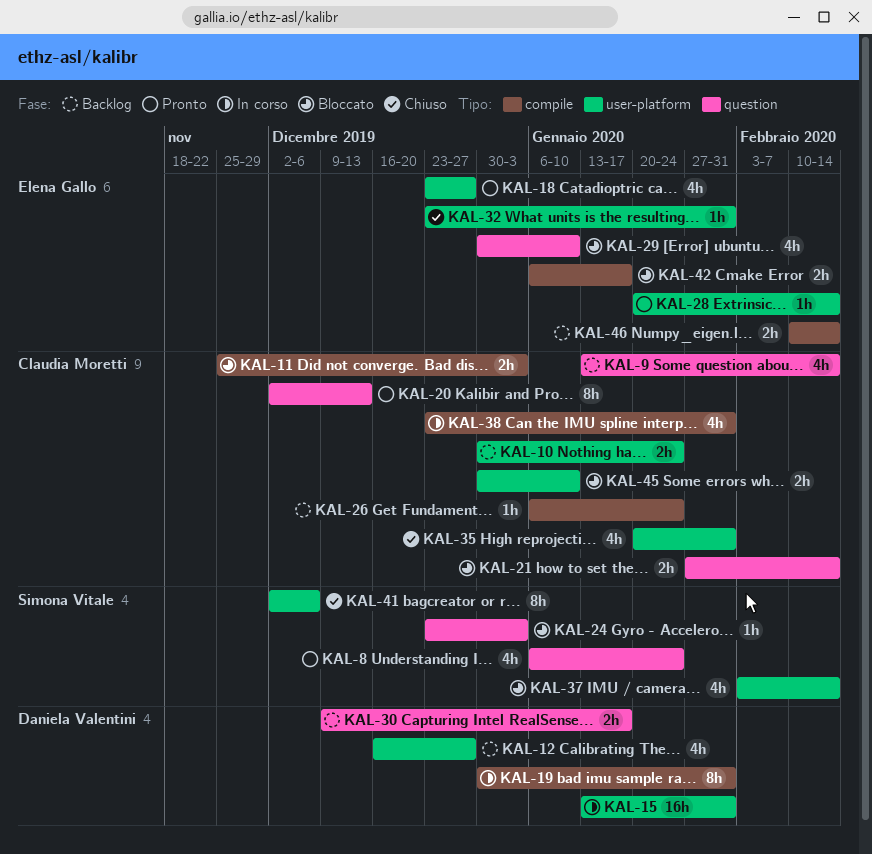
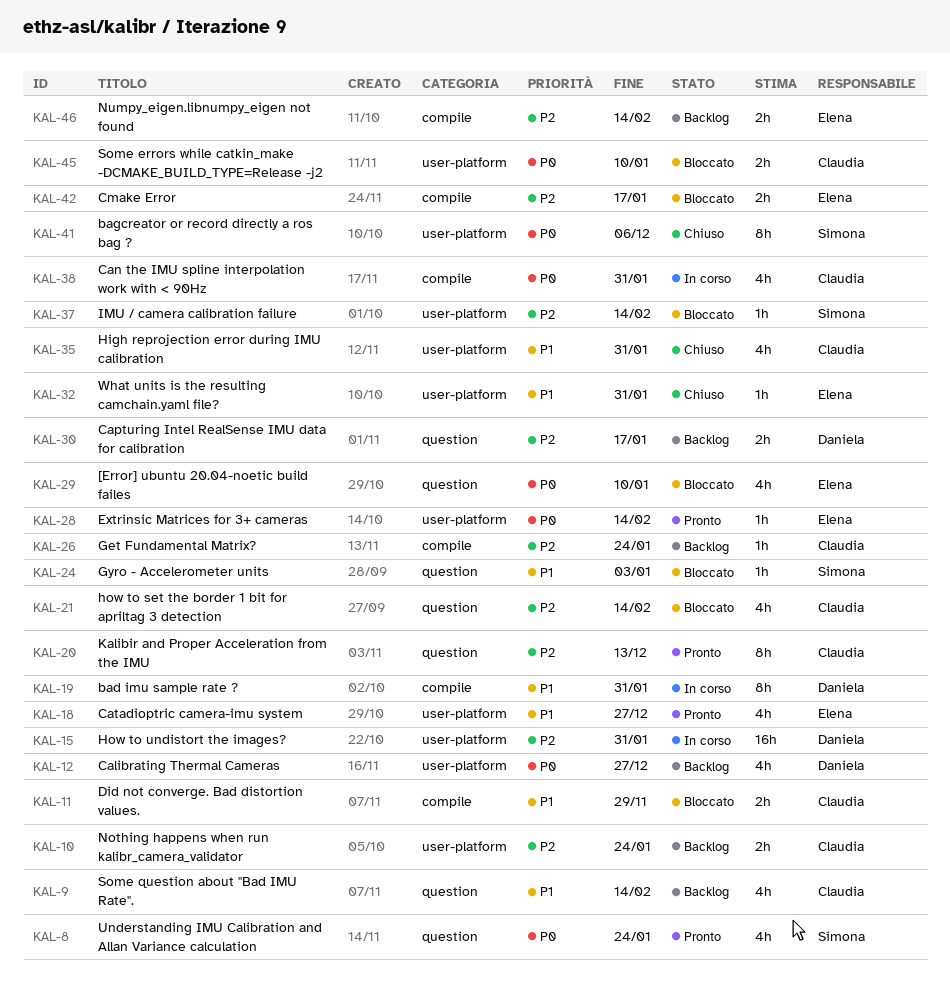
KAL-11, due: Jan 3 -> Nov 29
KAL-21, estimate: 2h -> 4h
KAL-37, estimate: 4h -> 1h

